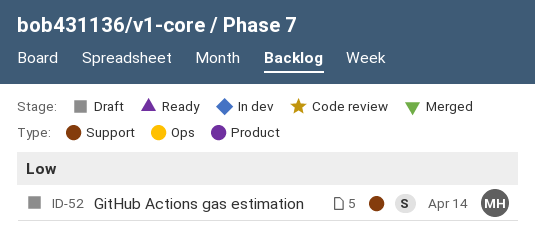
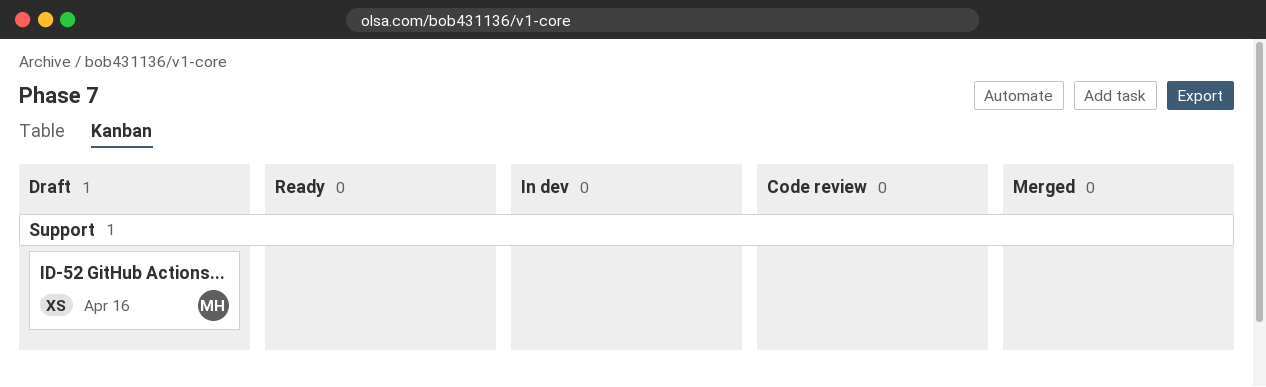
ID-52, estimate: S -> XS
ID-52, due: Apr 14 -> Apr 16

